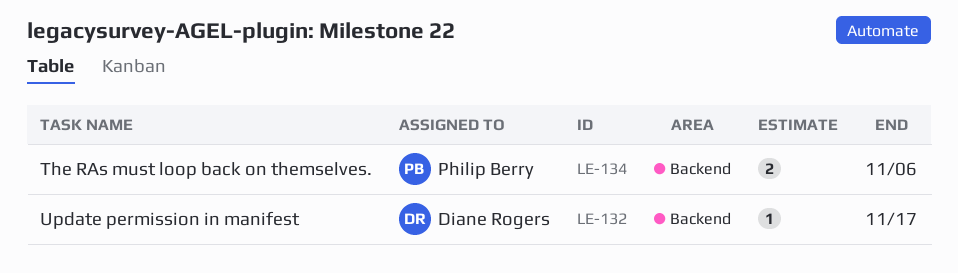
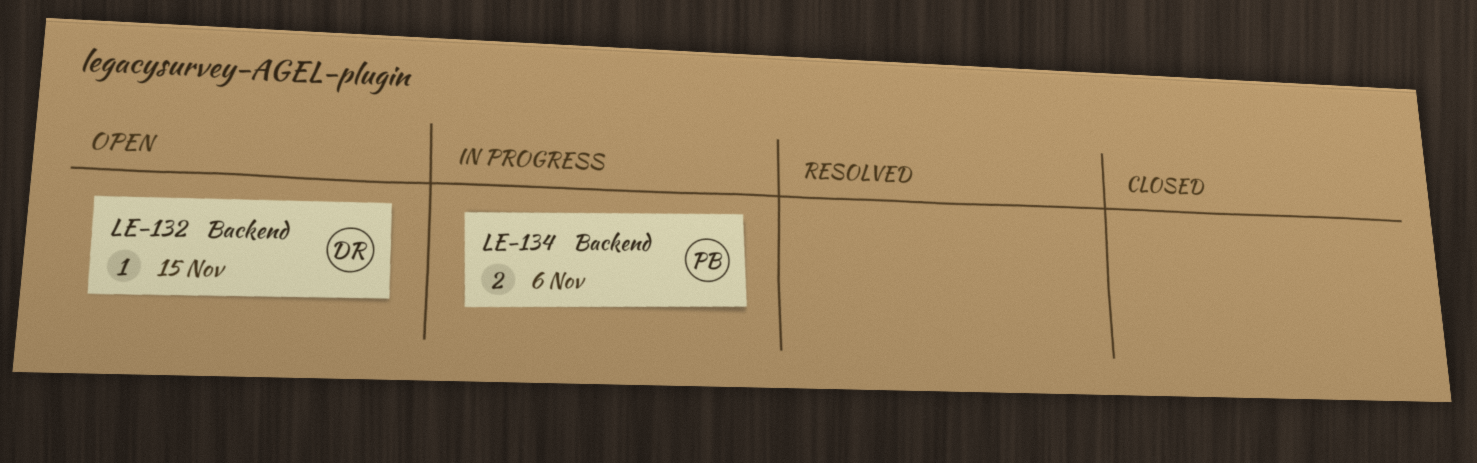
LE-132, due: Nov 17 -> Nov 15

